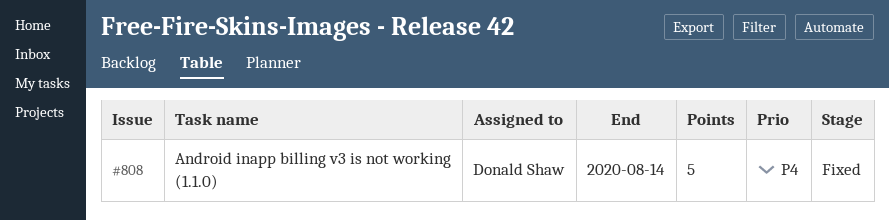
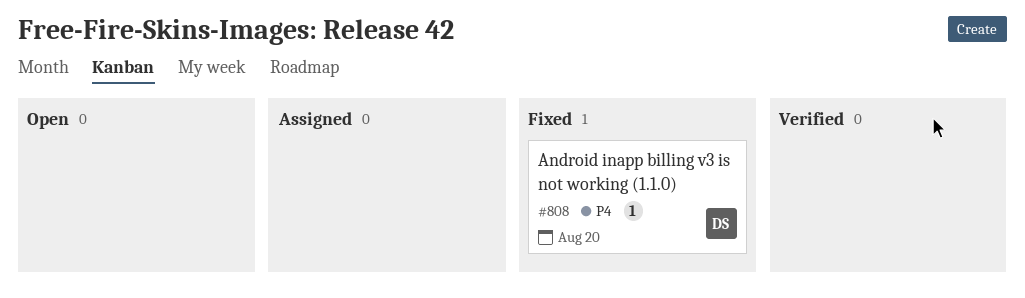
#808, estimate: 5 -> 1
#808, due: Aug 14 -> Aug 20

